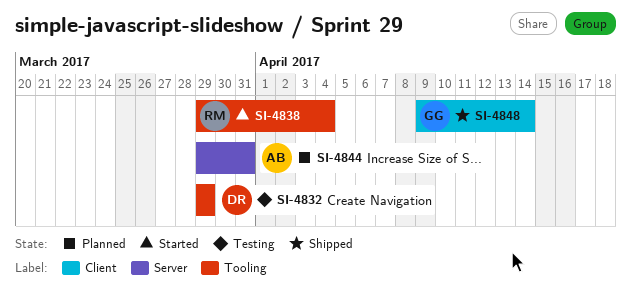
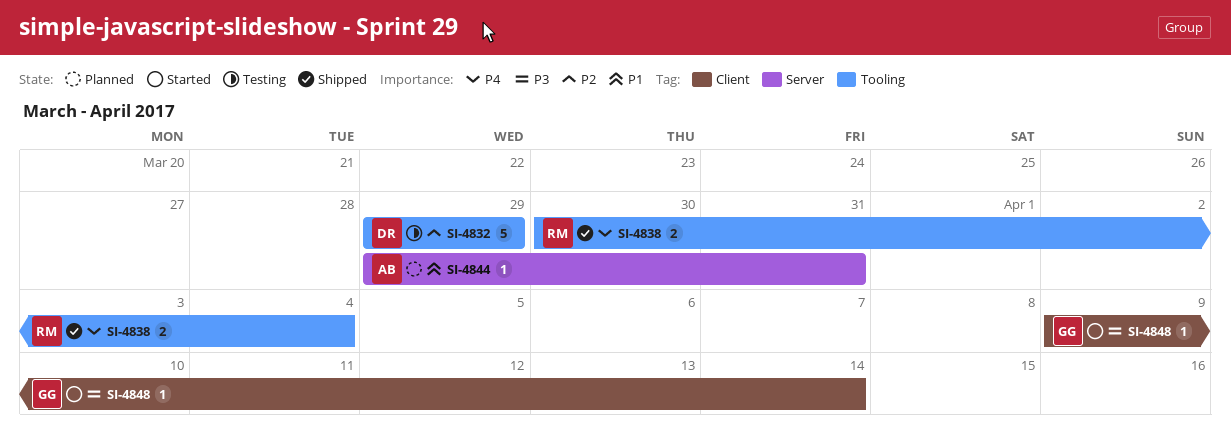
SI-4838, status: Started -> Shipped
SI-4838, start: Mar 29 -> Mar 30
SI-4848, status: Shipped -> Started

